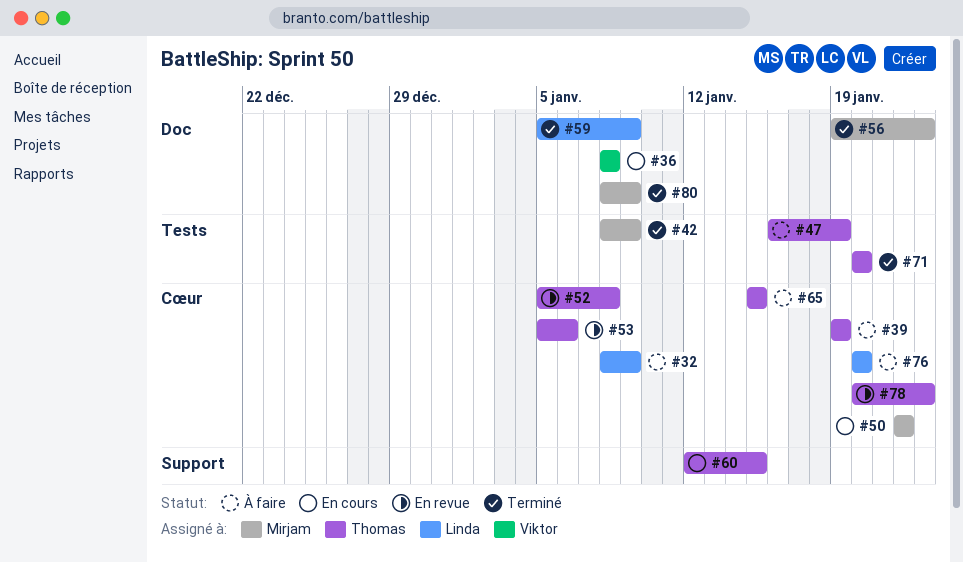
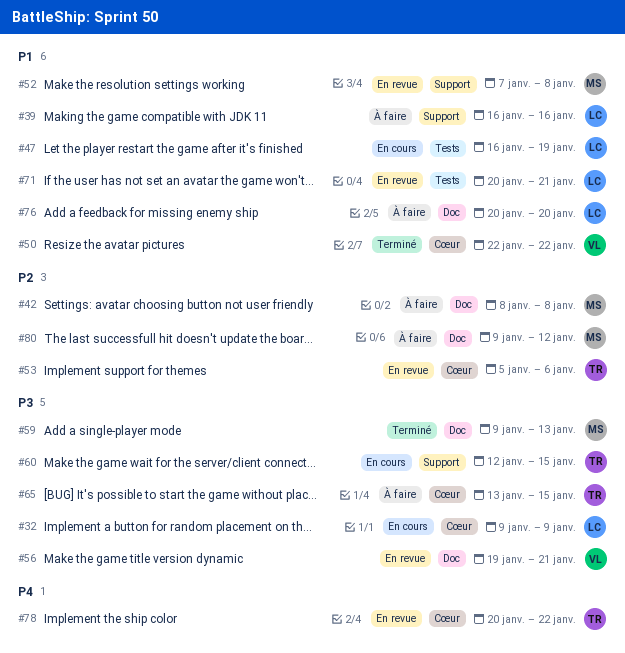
#32, status: À faire -> En cours
#32, start: Jan 8 -> Jan 9
#36: present -> none
#39, owner: Thomas -> Linda
#39, label: Cœur -> Support
#39, start: Jan 19 -> Jan 16
#39, due: Jan 19 -> Jan 16
#42, status: Terminé -> À faire
#42, label: Tests -> Doc
#42, due: Jan 9 -> Jan 8
#47, status: À faire -> En cours
#47, owner: Thomas -> Linda
#50, status: En cours -> Terminé
#50, owner: Mirjam -> Viktor
#52, owner: Thomas -> Mirjam
#52, label: Cœur -> Support
#52, start: Jan 5 -> Jan 7
#56, status: Terminé -> En revue
#56, owner: Mirjam -> Viktor
#56, due: Jan 23 -> Jan 21
#59, owner: Linda -> Mirjam
#59, start: Jan 5 -> Jan 9
#59, due: Jan 9 -> Jan 13
#65, start: Jan 15 -> Jan 13
#71, status: Terminé -> En revue
#71, owner: Thomas -> Linda
#71, due: Jan 20 -> Jan 21
#76, label: Cœur -> Doc
#78, due: Jan 23 -> Jan 22
#80, status: Terminé -> À faire
#80, start: Jan 8 -> Jan 9
#80, due: Jan 9 -> Jan 12

